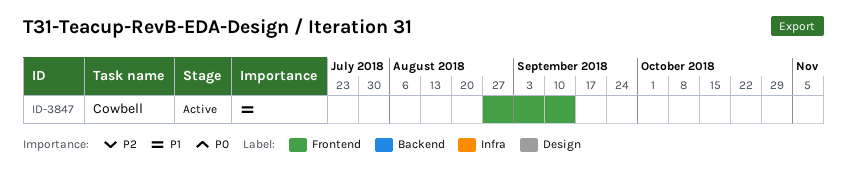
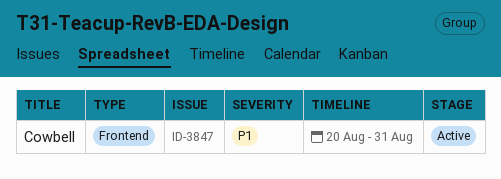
ID-3847, start: Aug 27 -> Aug 20
ID-3847, due: Sep 14 -> Aug 31

